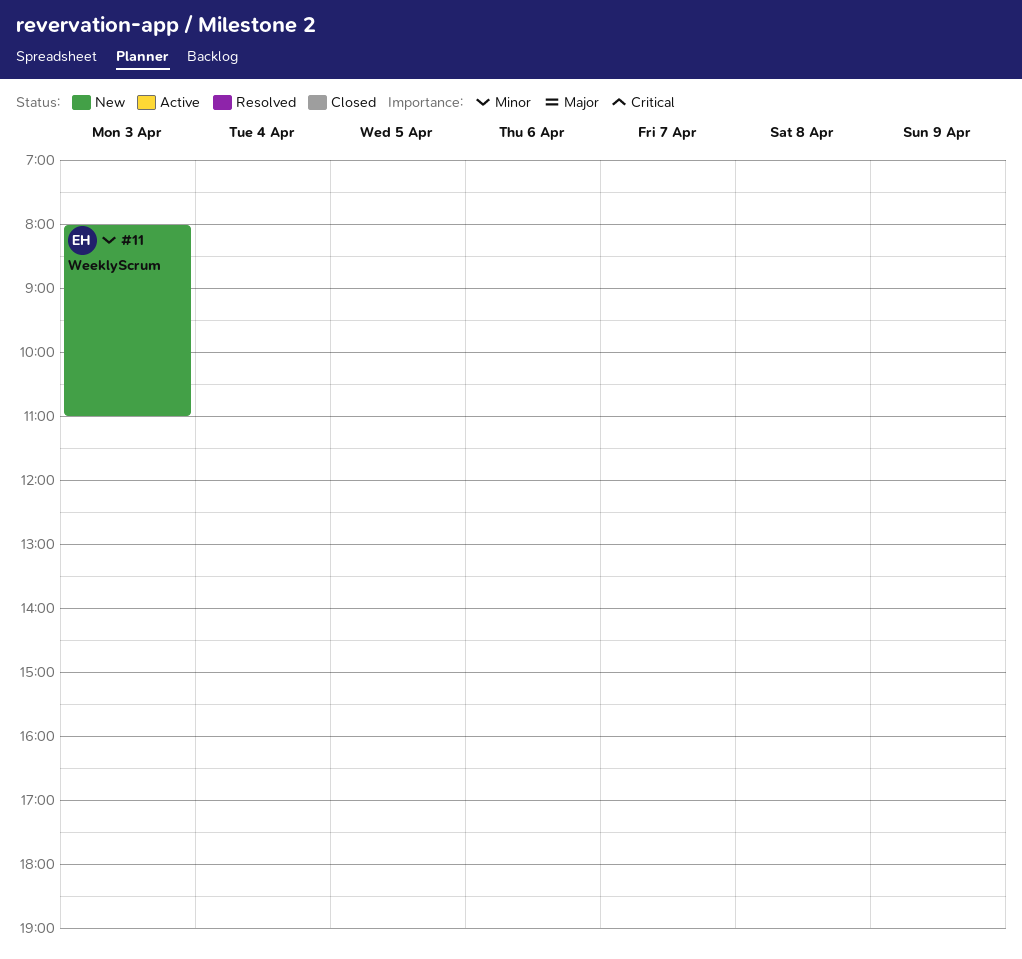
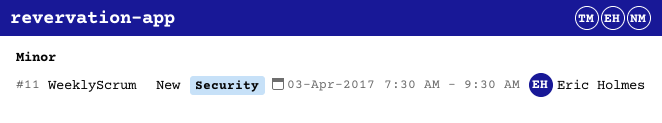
#11, begins: 08:00 -> 07:30
#11, ends: 11:00 -> 09:30

